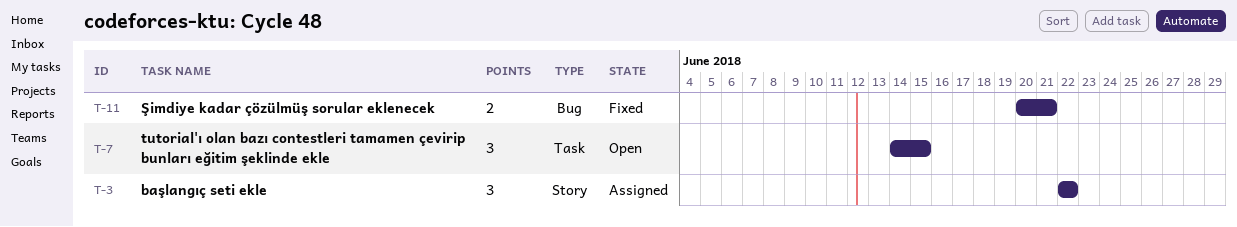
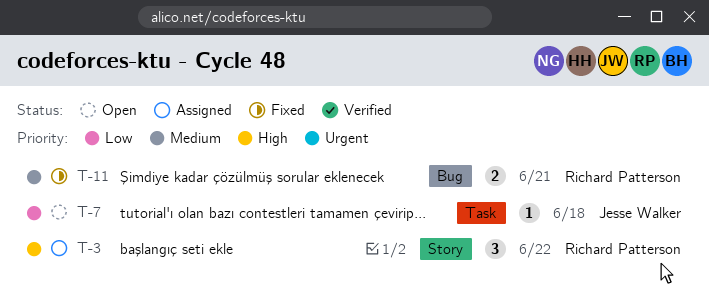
T-7, estimate: 3 -> 1
T-7, due: Jun 15 -> Jun 18

